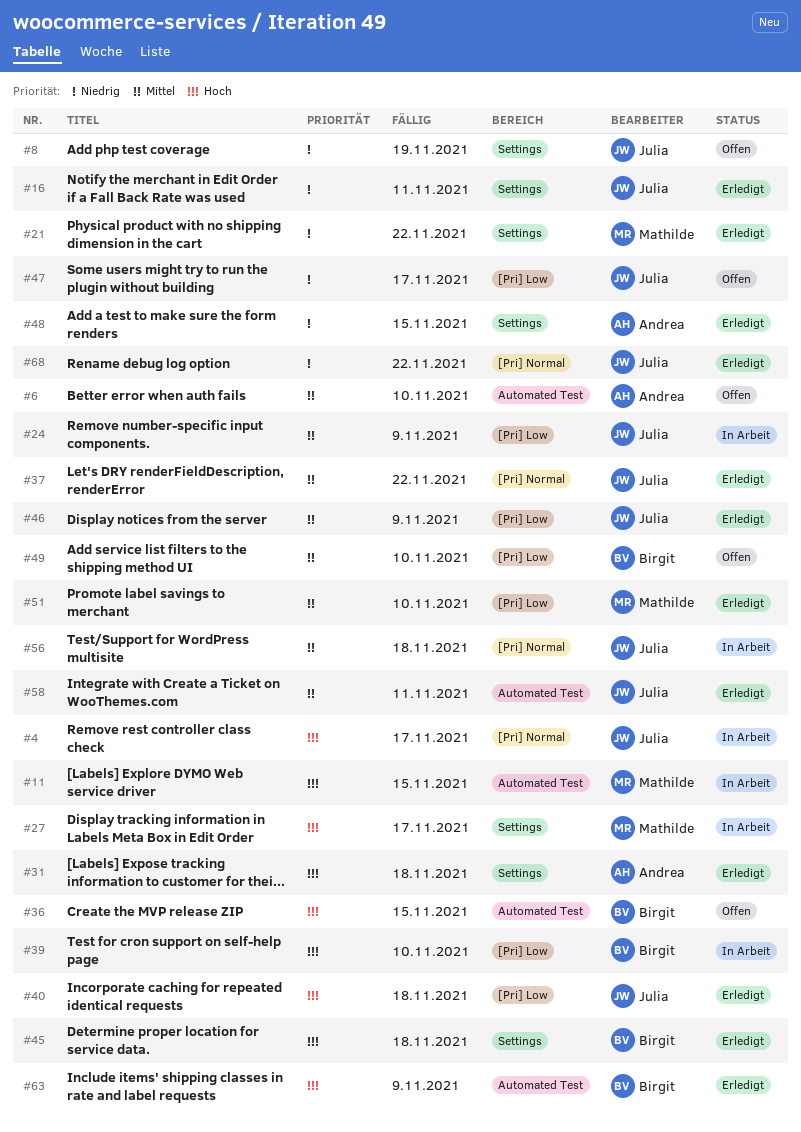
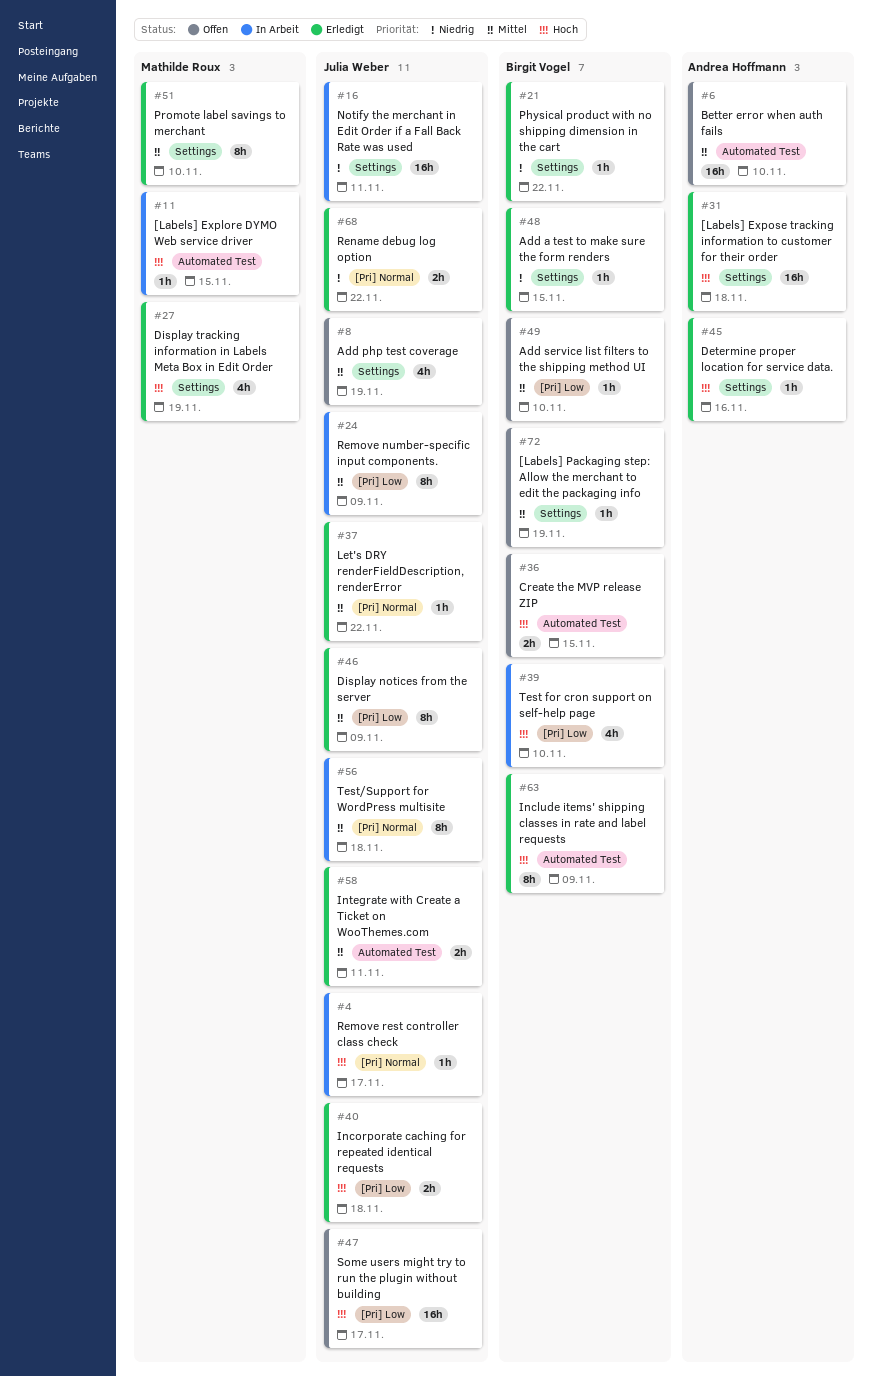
#8, priority: Niedrig -> Mittel
#16, status: Erledigt -> In Arbeit
#21, owner: Mathilde Roux -> Birgit Vogel
#27, status: In Arbeit -> Erledigt
#27, due: Nov 17 -> Nov 19
#45, owner: Birgit Vogel -> Andrea Hoffmann
#45, due: Nov 18 -> Nov 16
#47, priority: Niedrig -> Hoch
#48, owner: Andrea Hoffmann -> Birgit Vogel
#51, label: [Pri] Low -> Settings
#72: none -> present

